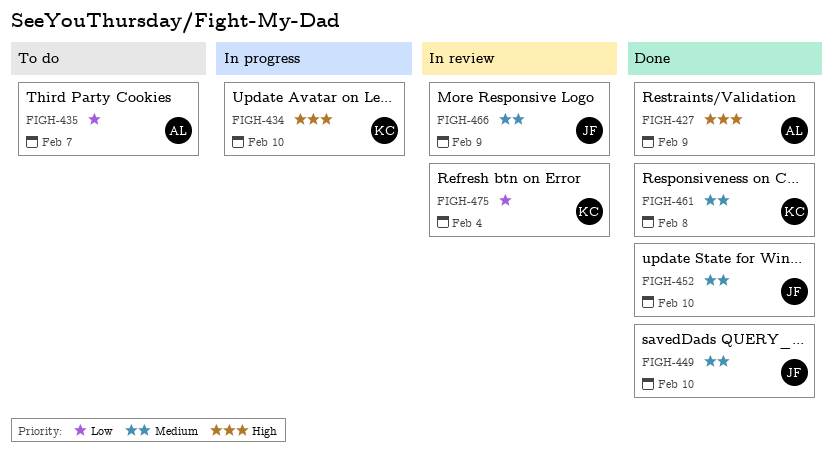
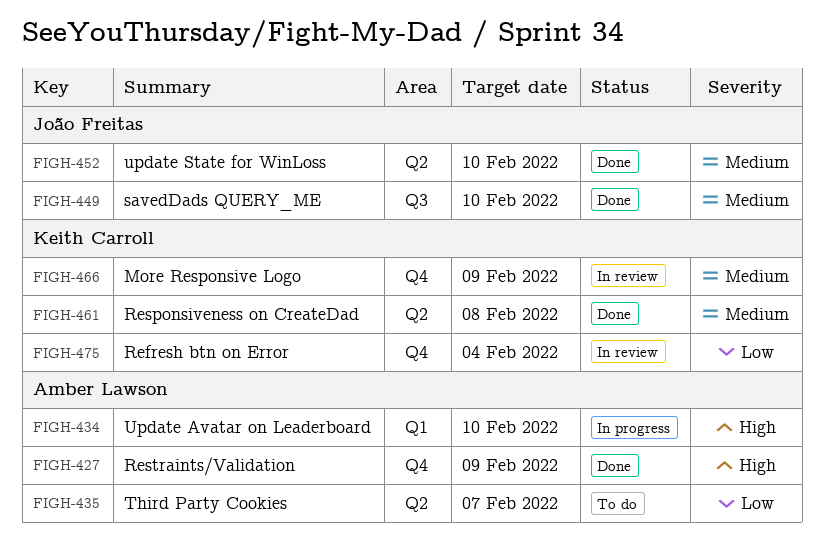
FIGH-434, owner: Keith Carroll -> Amber Lawson
FIGH-466, owner: João Freitas -> Keith Carroll

